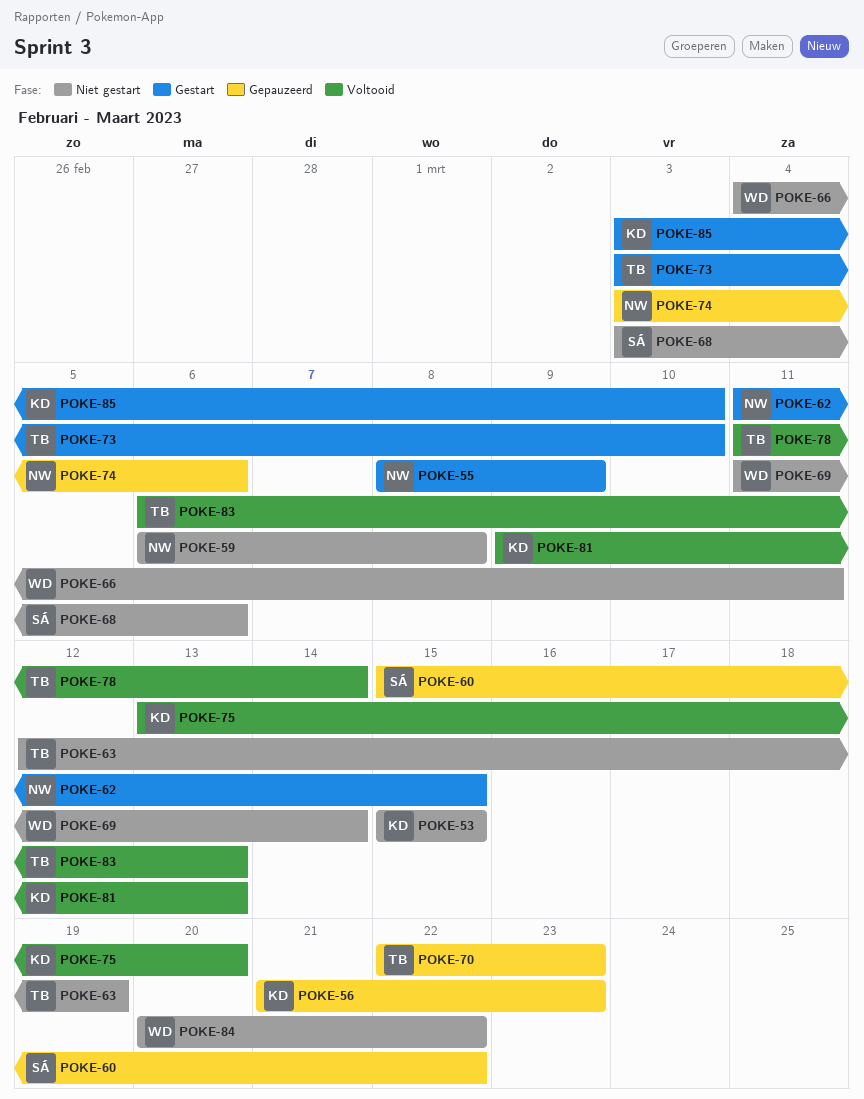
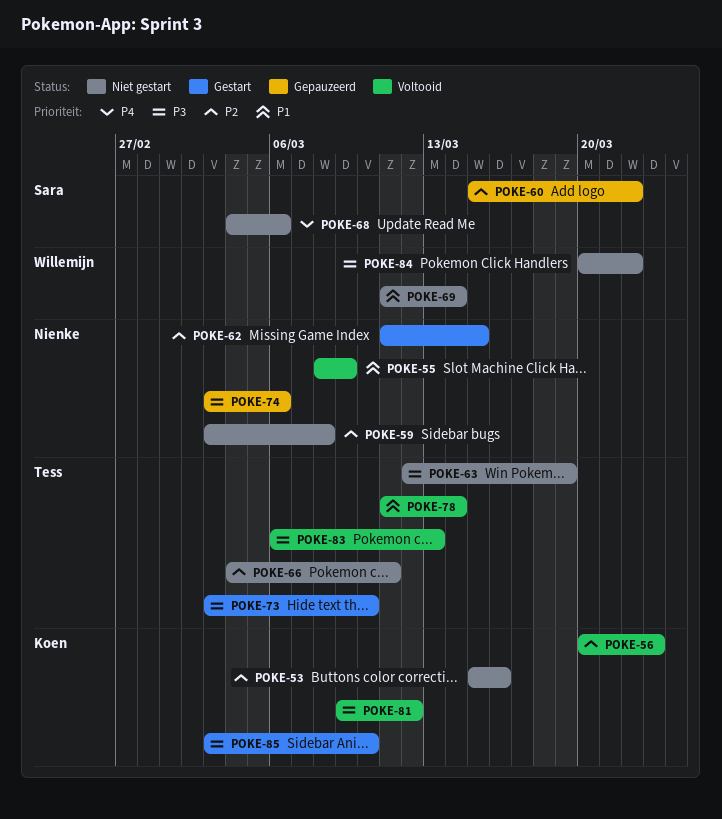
POKE-53, due: Mar 15 -> Mar 16
POKE-55, status: Gestart -> Voltooid
POKE-56, status: Gepauzeerd -> Voltooid
POKE-56, start: Mar 21 -> Mar 20
POKE-59, start: Mar 6 -> Mar 3
POKE-66, owner: Willemijn -> Tess
POKE-68, start: Mar 3 -> Mar 4
POKE-70: present -> none
POKE-75: present -> none
POKE-81, due: Mar 13 -> Mar 12

